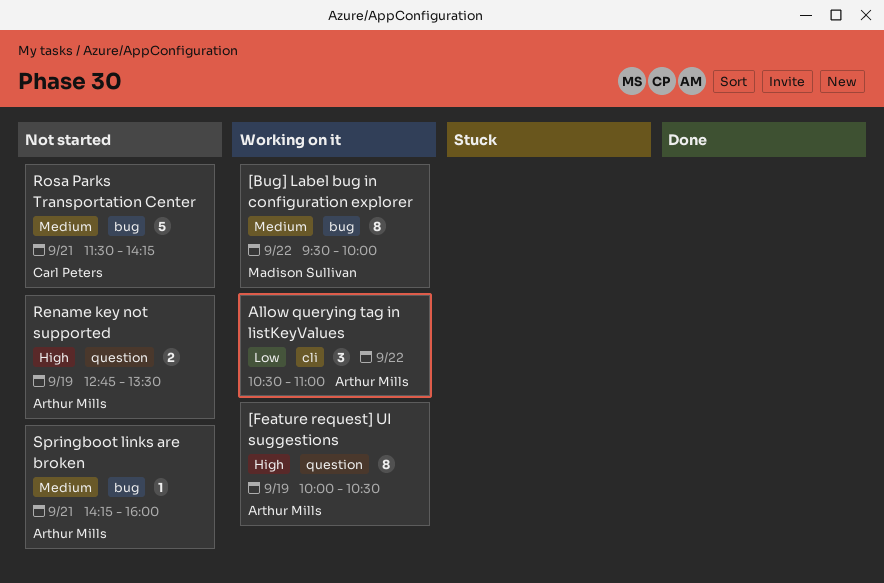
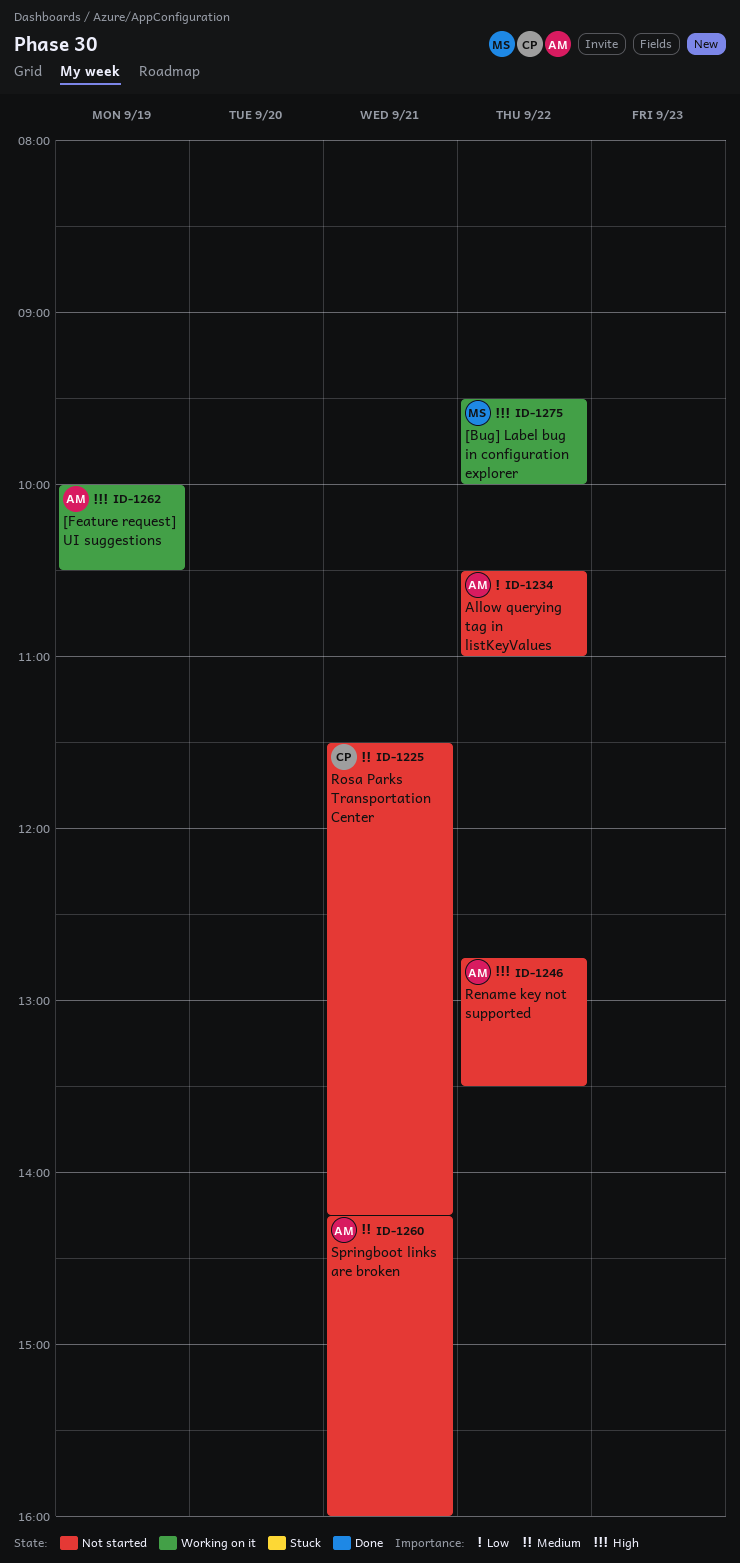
[Bug] Label bug in configuration explorer, priority: Medium -> High
Allow querying tag in listKeyValues, status: Working on it -> Not started
Rename key not supported, day: Sep 19 -> Sep 22

